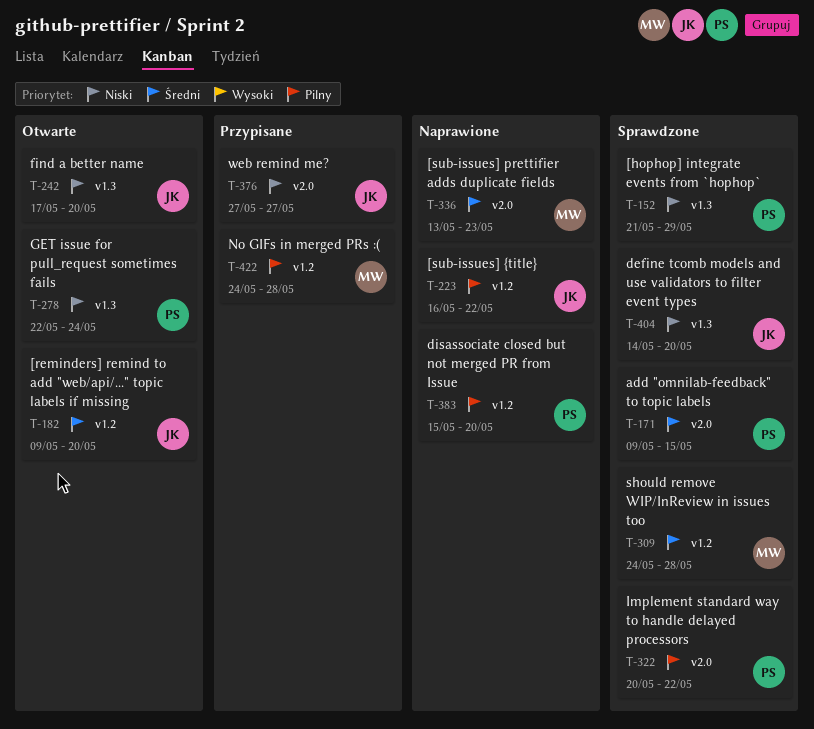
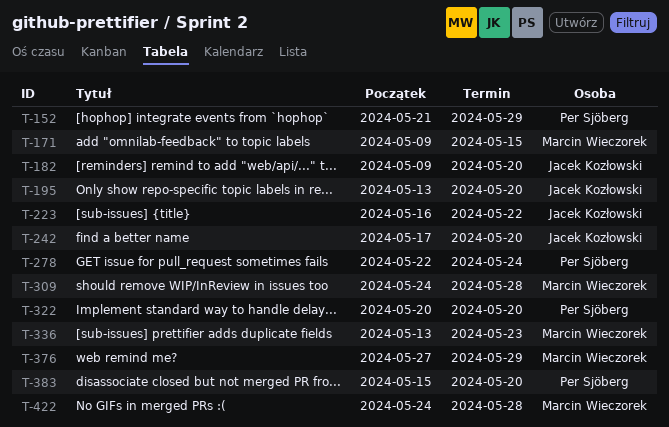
T-171, owner: Per Sjöberg -> Marcin Wieczorek
T-195: none -> present
T-322, due: May 22 -> May 20
T-376, owner: Jacek Kozłowski -> Marcin Wieczorek
T-376, due: May 27 -> May 29
T-404: present -> none

